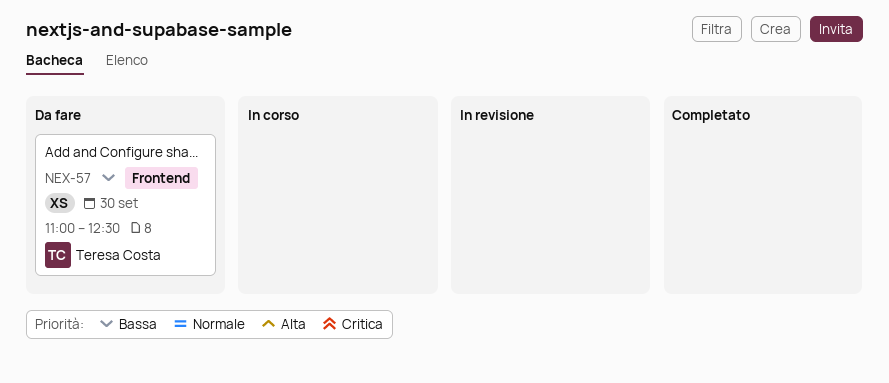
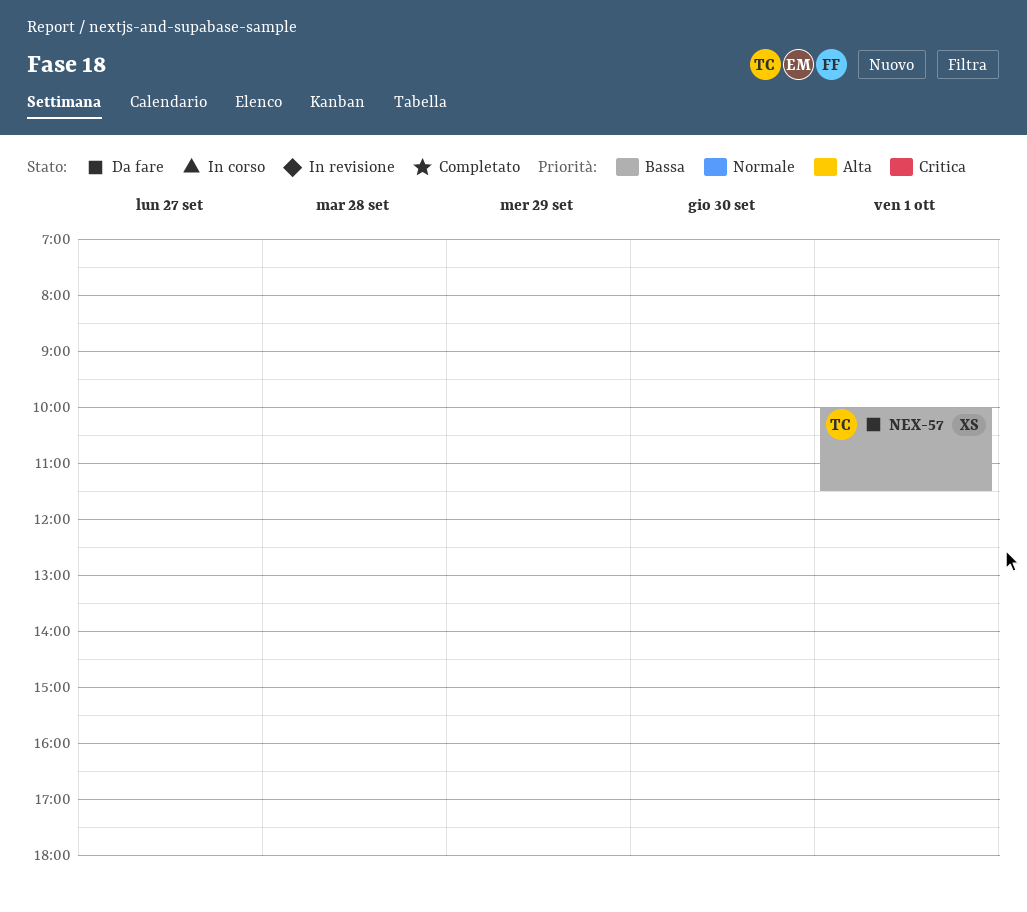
NEX-57, day: Sep 30 -> Oct 1
NEX-57, begins: 11:00 -> 10:00
NEX-57, ends: 12:30 -> 11:30

